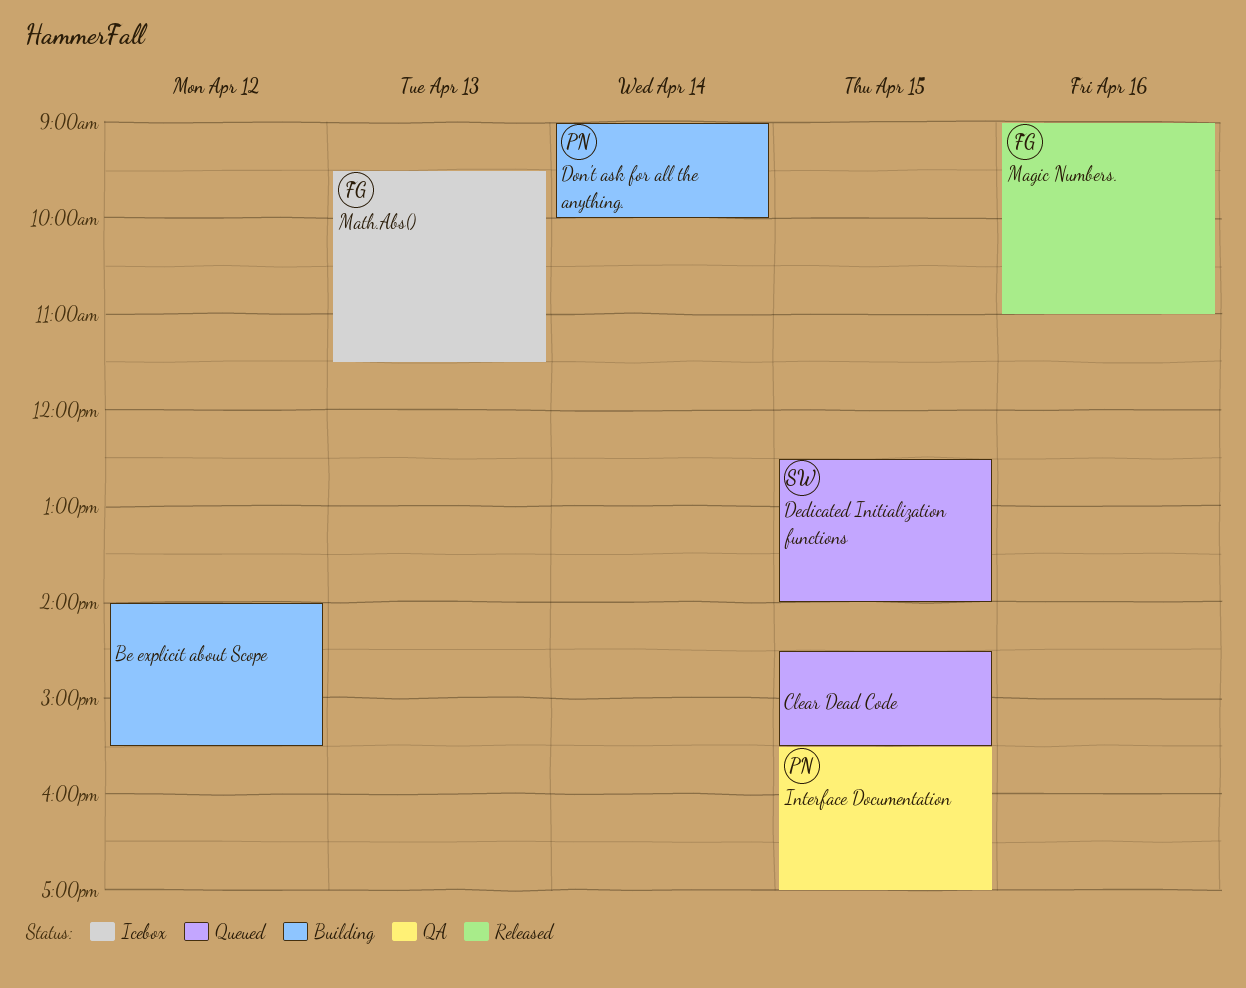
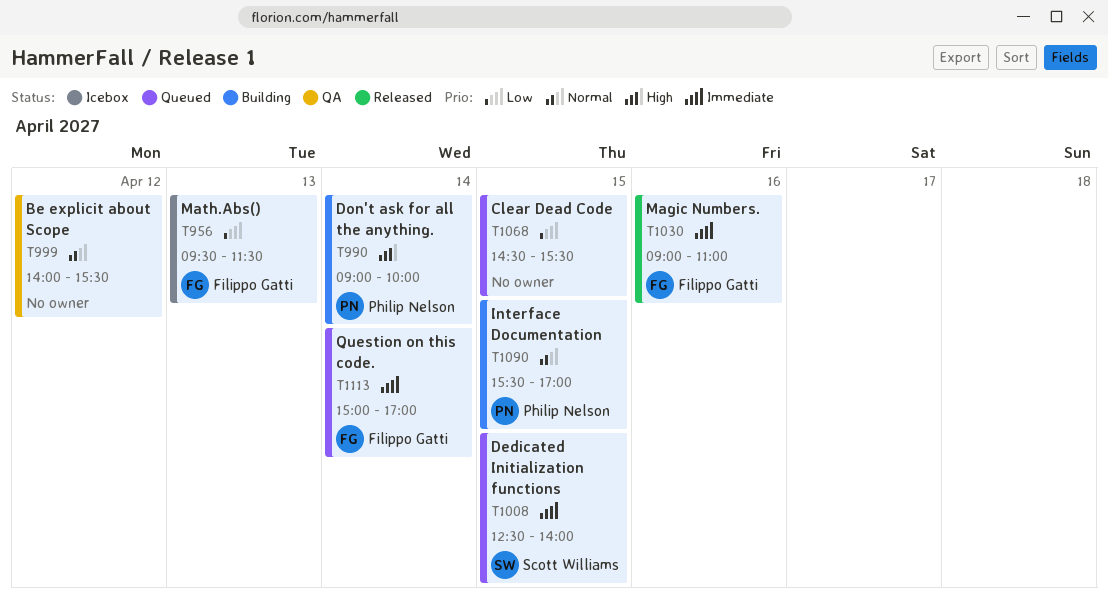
Be explicit about Scope, status: Building -> QA
Interface Documentation, status: QA -> Building
Question on this code.: none -> present

